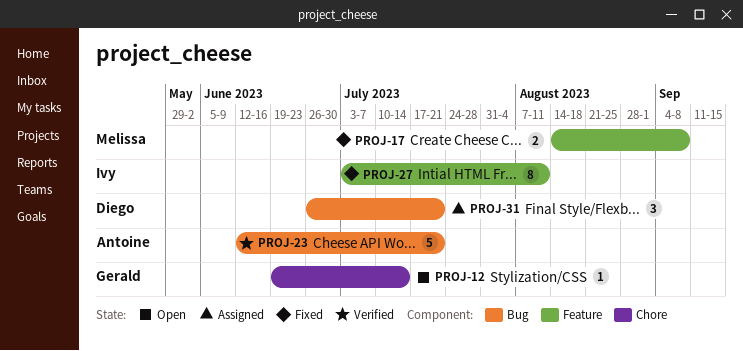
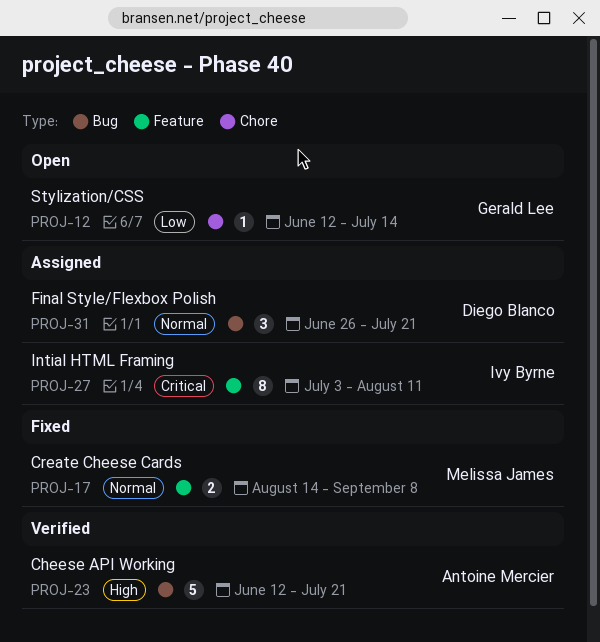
PROJ-12, start: Jun 19 -> Jun 12
PROJ-27, status: Fixed -> Assigned

